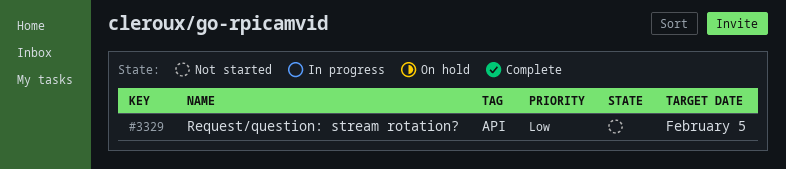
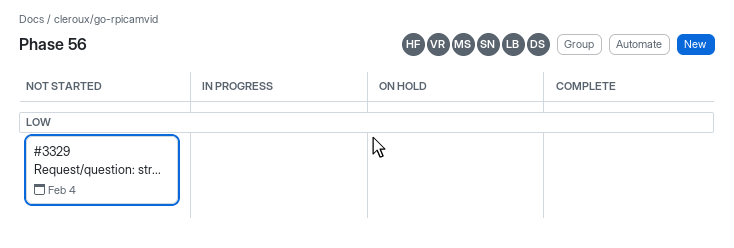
#3329, due: Feb 5 -> Feb 4

